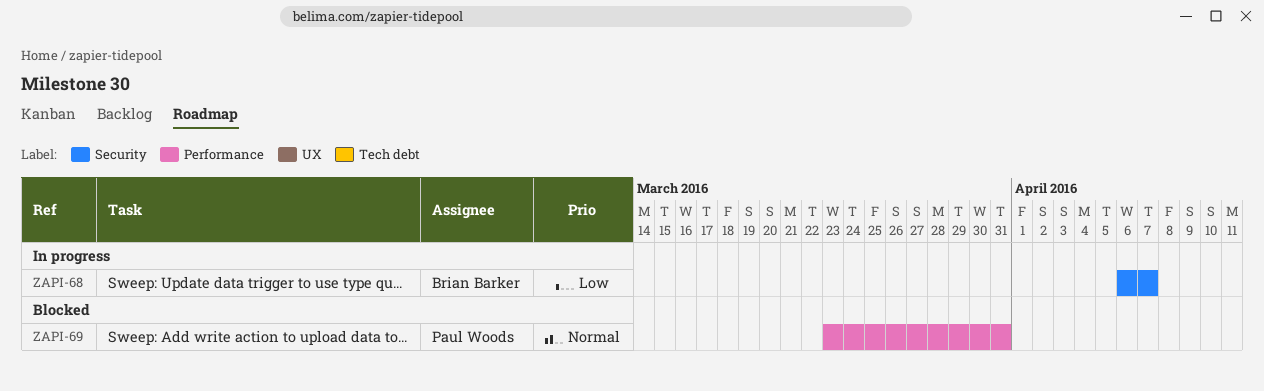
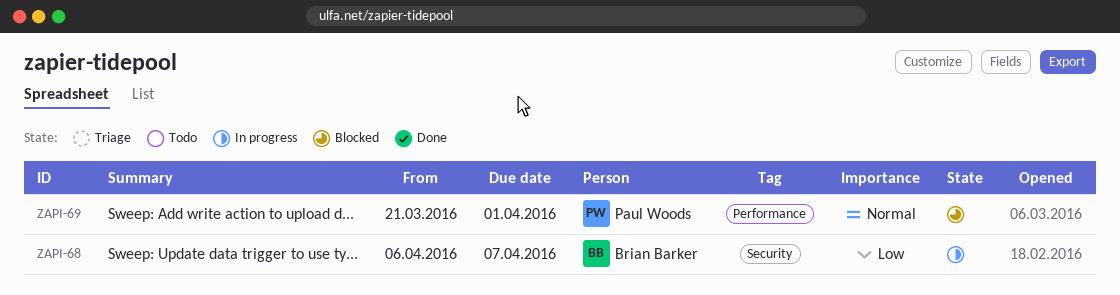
ZAPI-69, start: Mar 23 -> Mar 21
ZAPI-69, due: Mar 31 -> Apr 1

